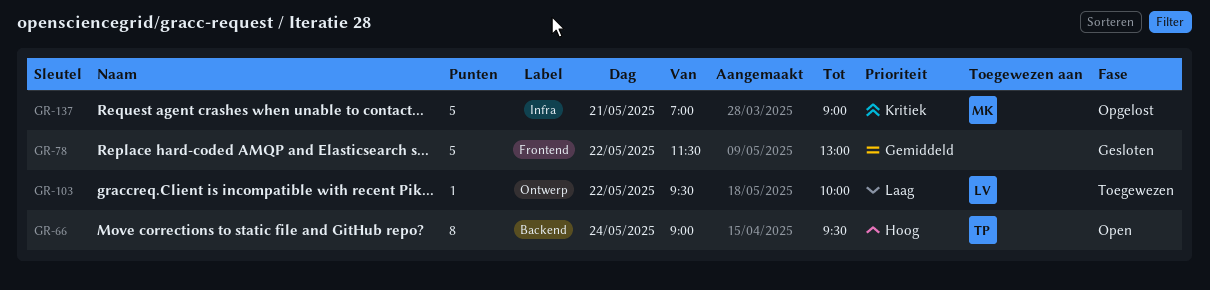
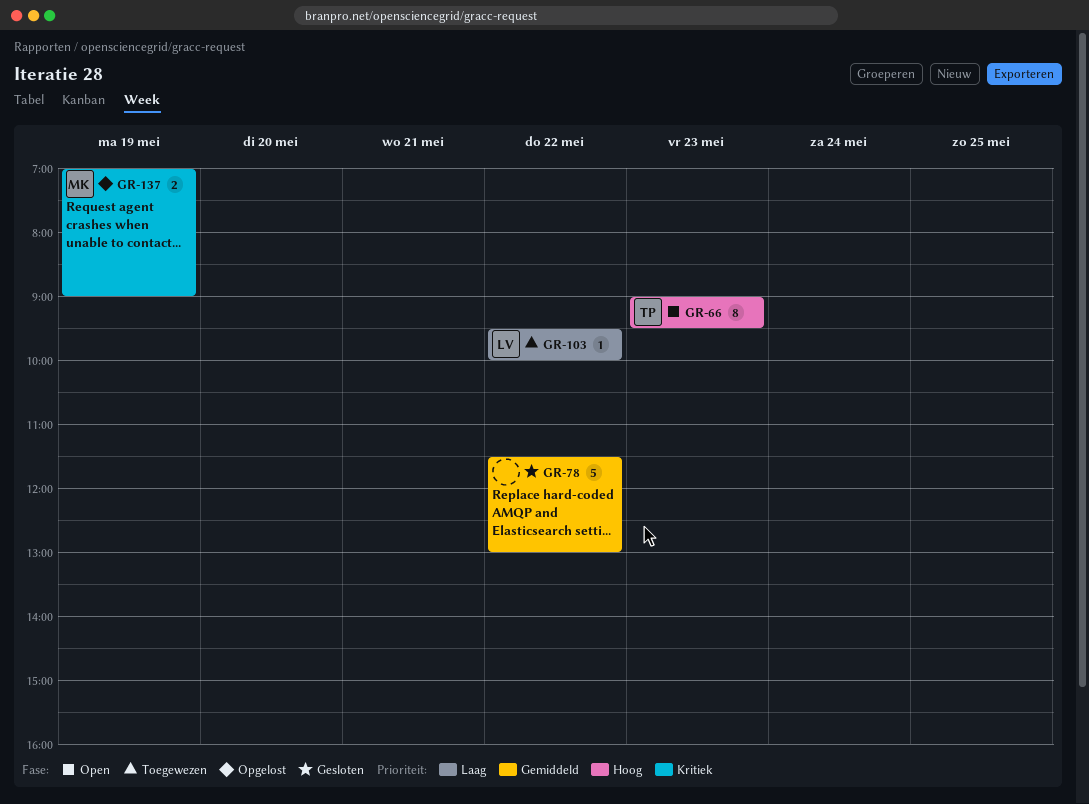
GR-66, day: May 24 -> May 23
GR-137, estimate: 5 -> 2
GR-137, day: May 21 -> May 19

